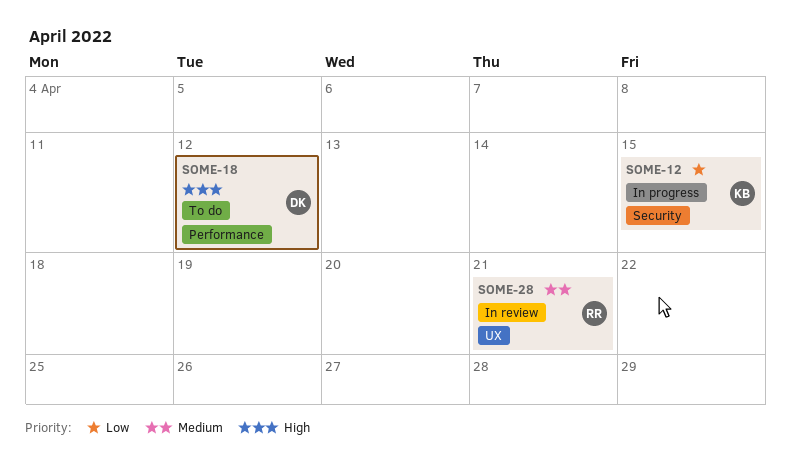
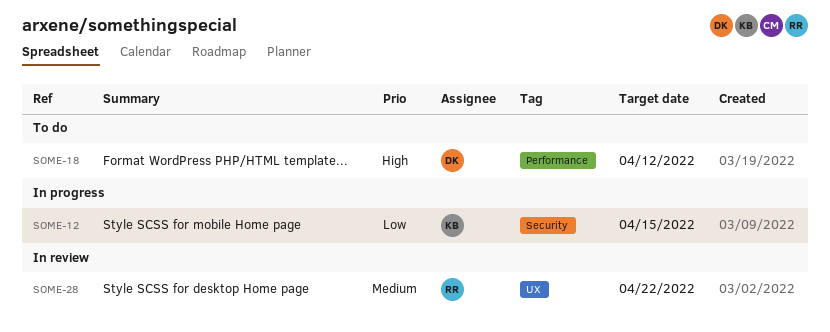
SOME-28, due: Apr 21 -> Apr 22

